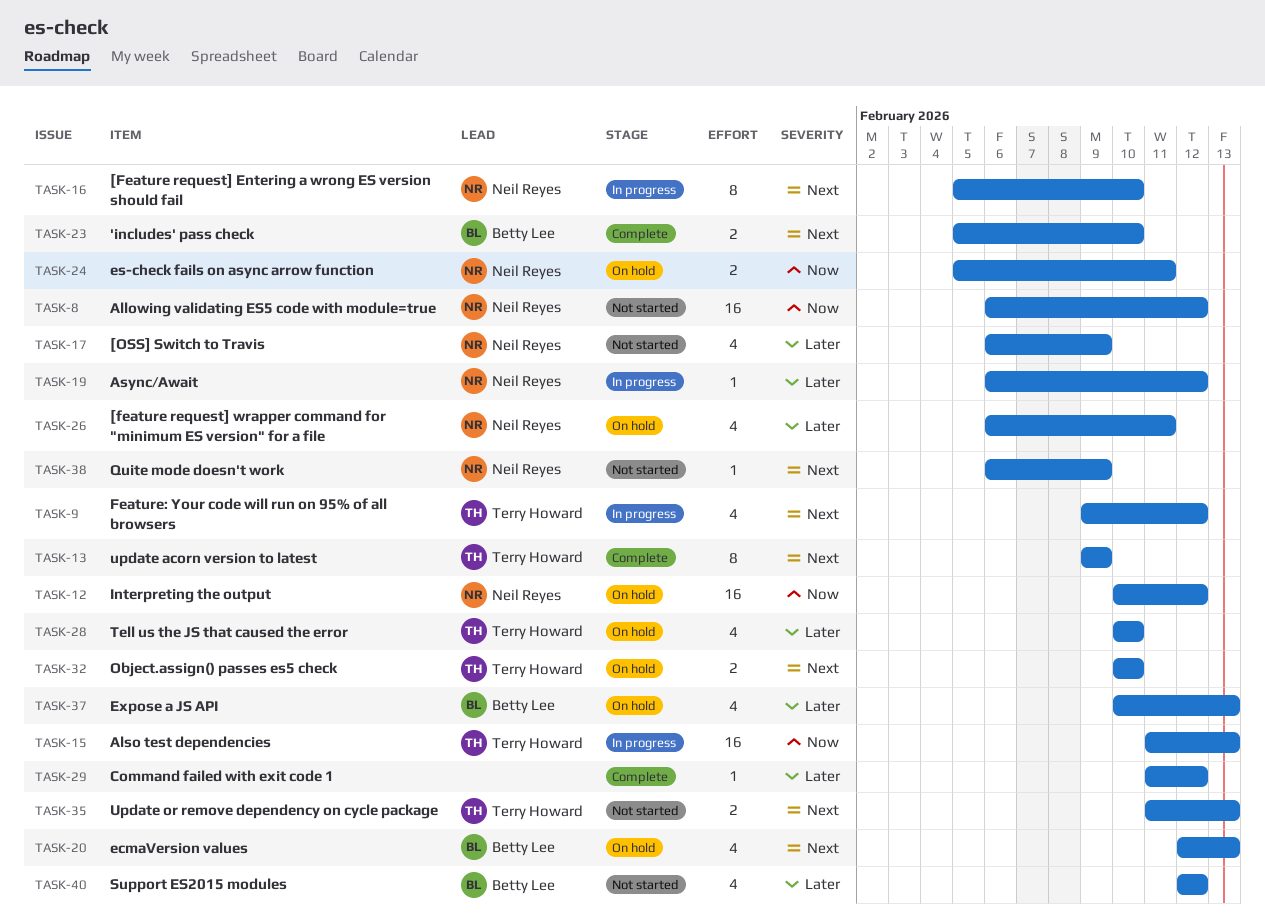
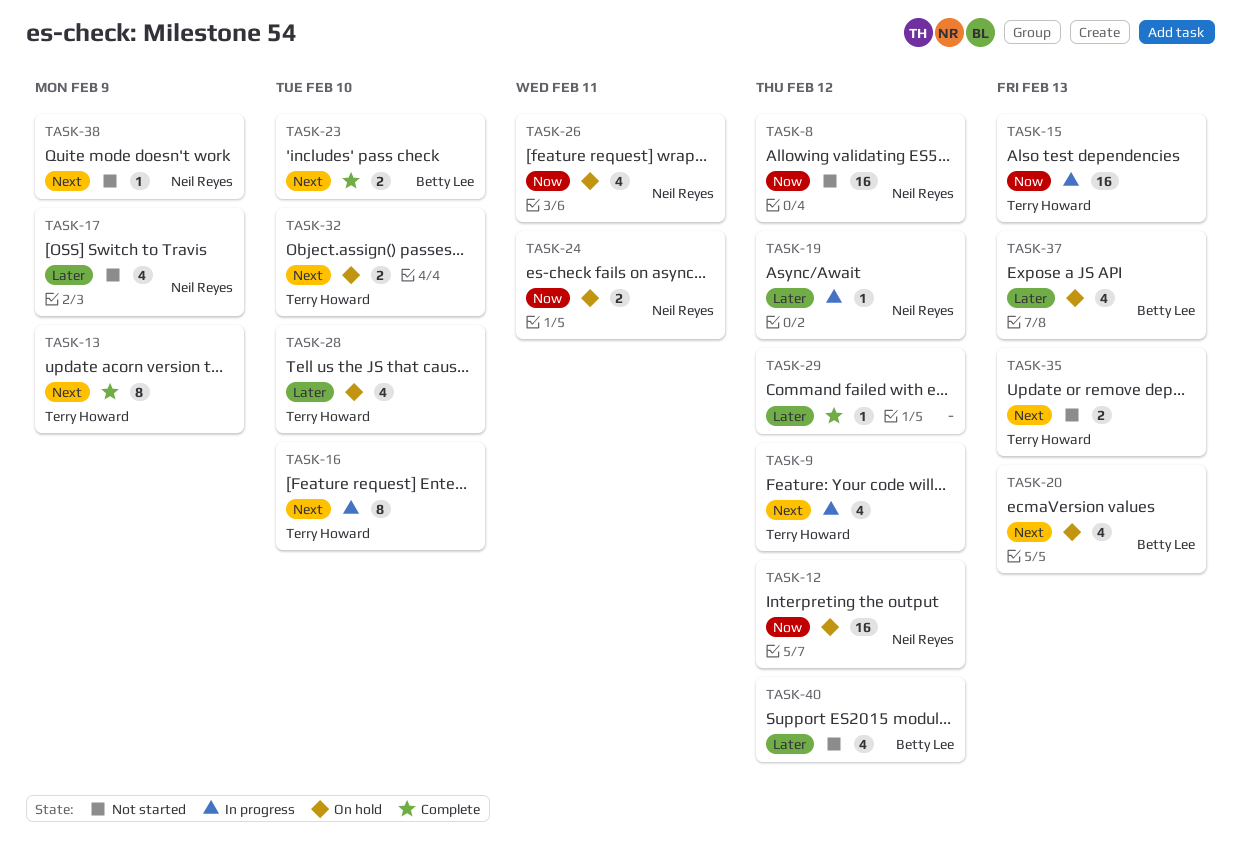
TASK-16, owner: Neil Reyes -> Terry Howard
TASK-26, priority: Later -> Now

